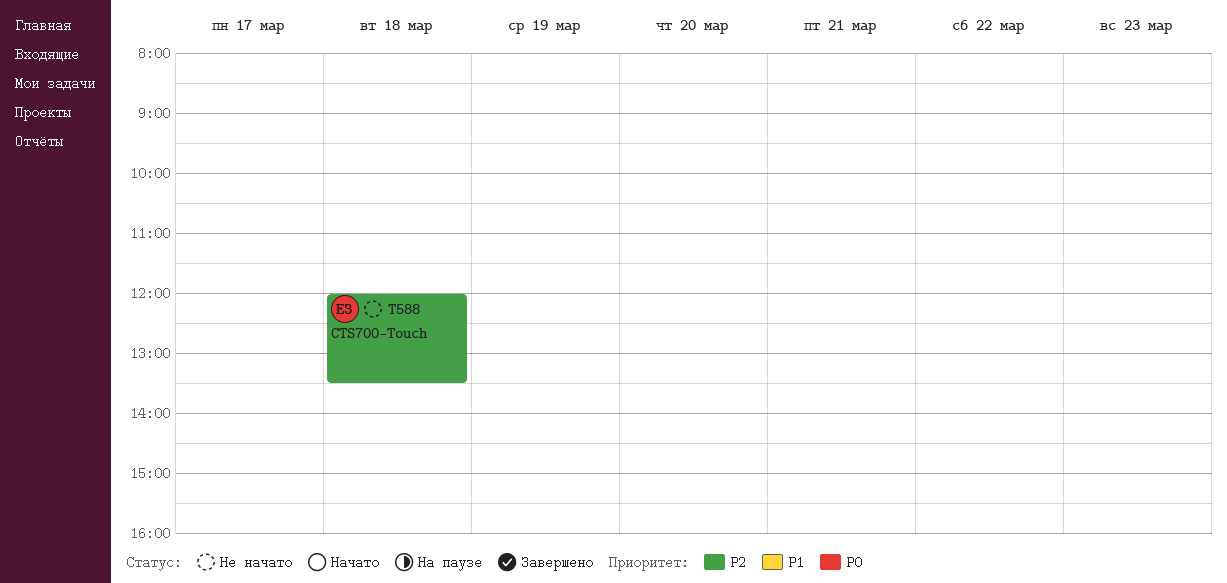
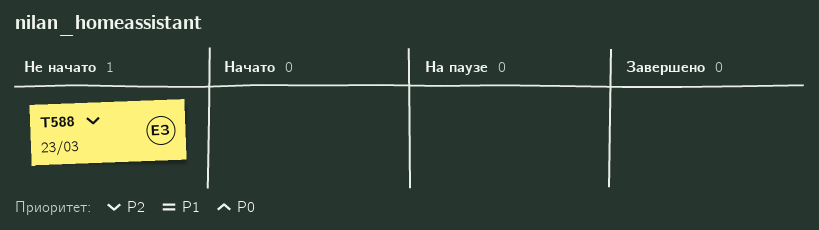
T588, day: Mar 18 -> Mar 23

